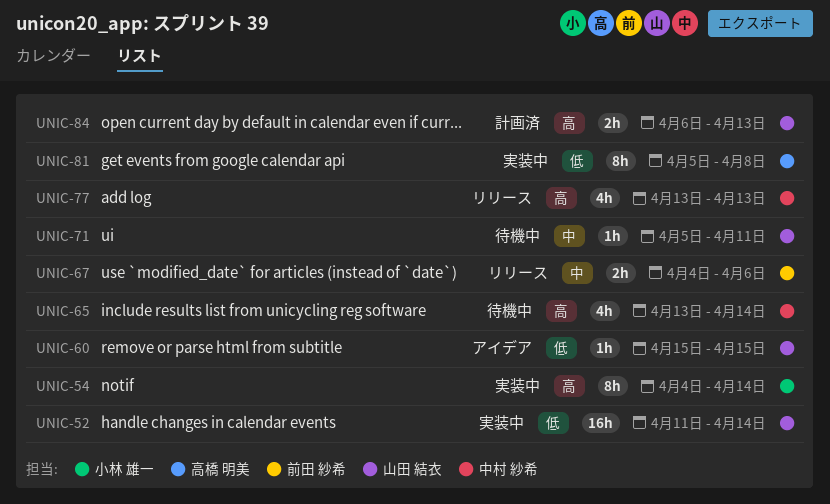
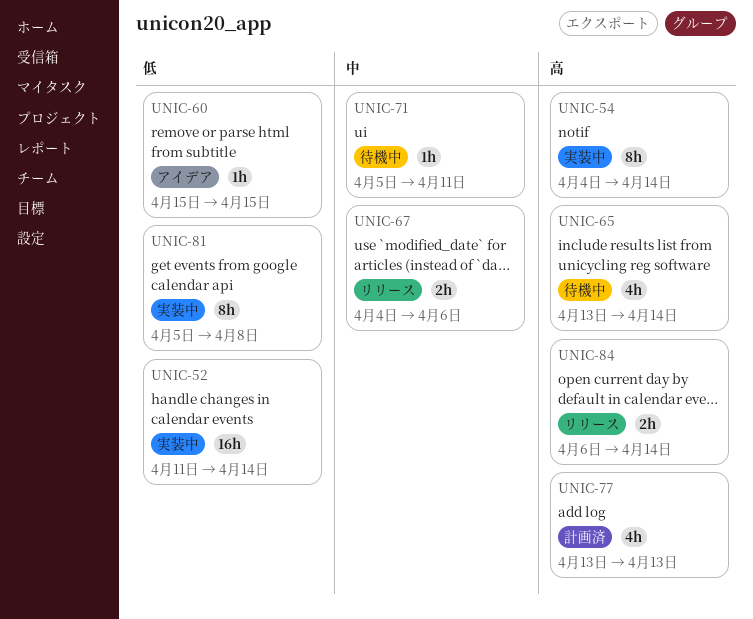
UNIC-77, status: リリース -> 計画済
UNIC-84, status: 計画済 -> リリース
UNIC-84, due: Apr 13 -> Apr 14

